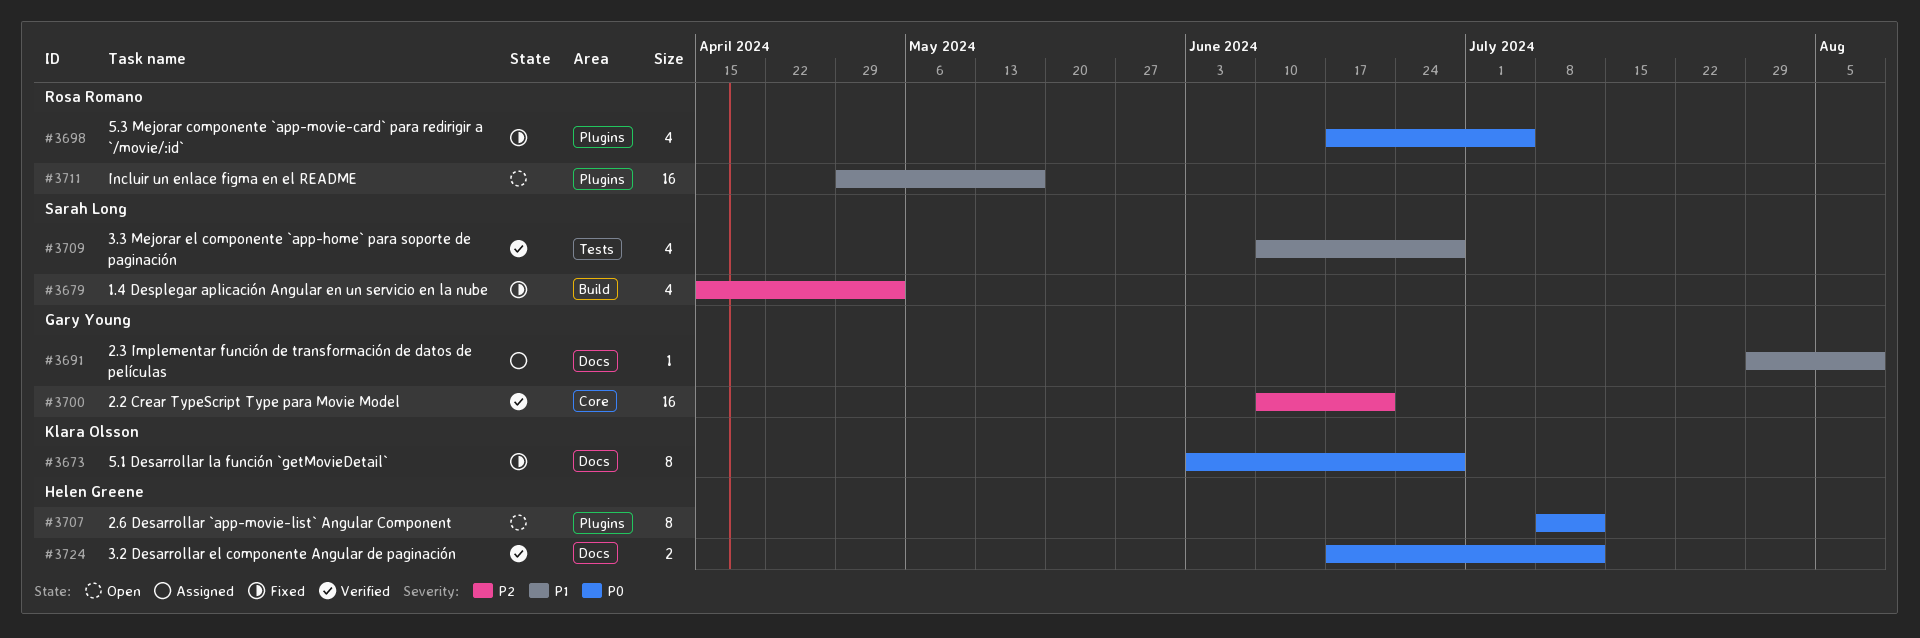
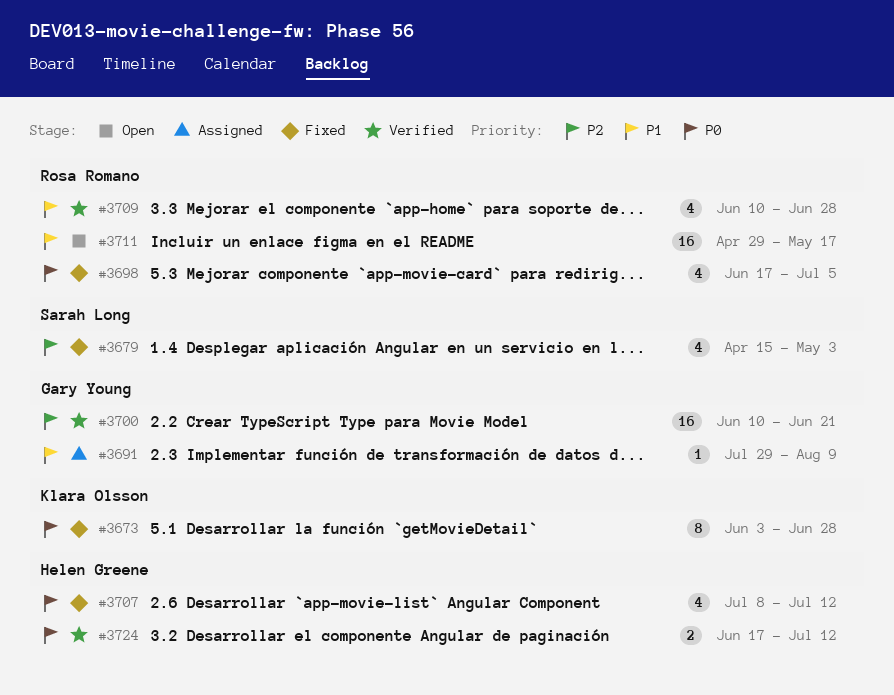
#3707, status: Open -> Fixed
#3707, estimate: 8 -> 4
#3709, owner: Sarah Long -> Rosa Romano

